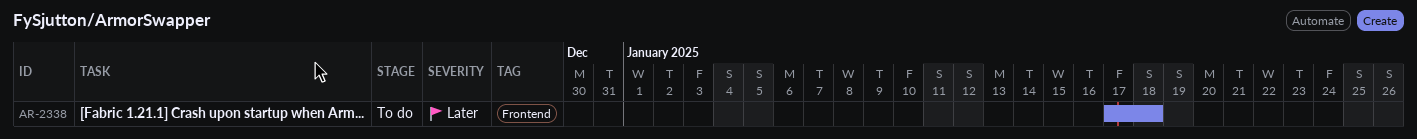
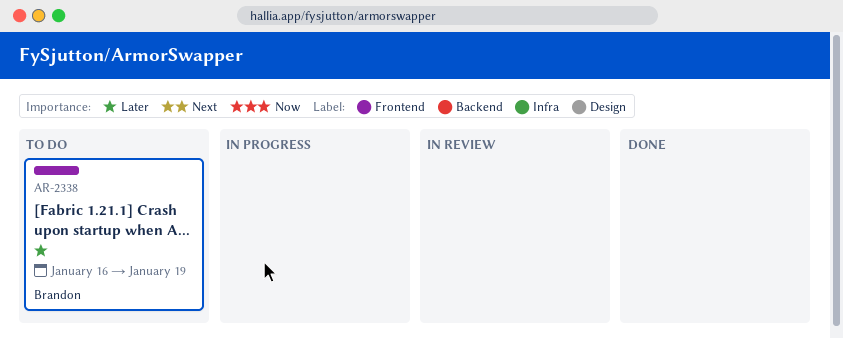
AR-2338, start: Jan 17 -> Jan 16
AR-2338, due: Jan 18 -> Jan 19

